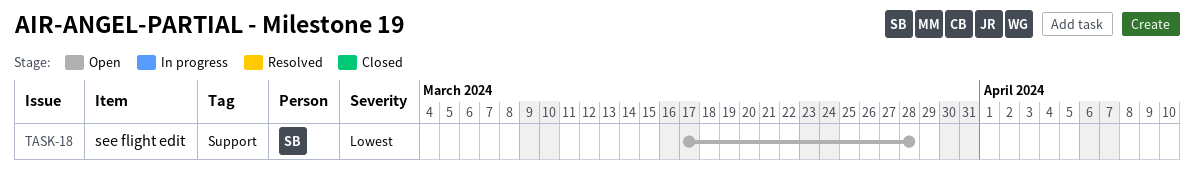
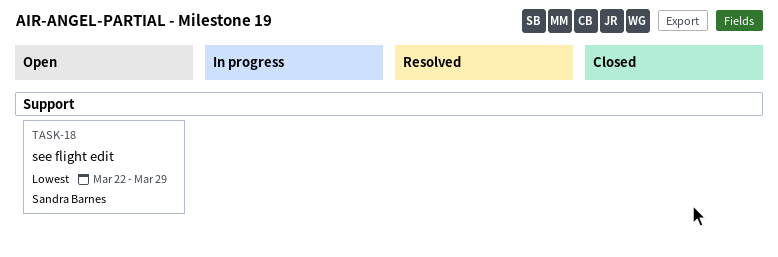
TASK-18, start: Mar 17 -> Mar 22
TASK-18, due: Mar 28 -> Mar 29

